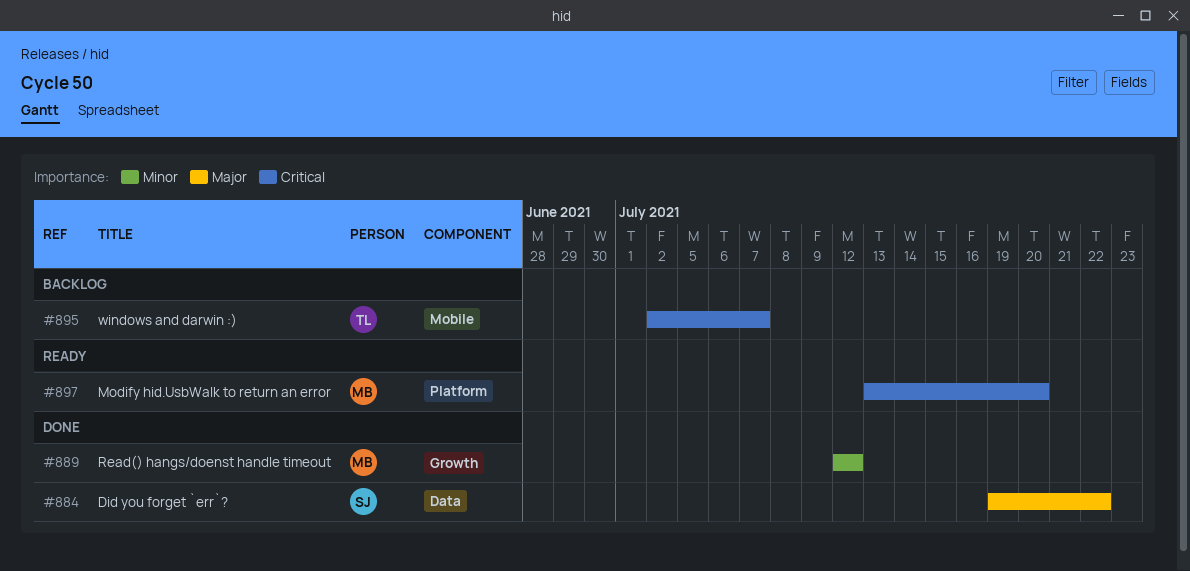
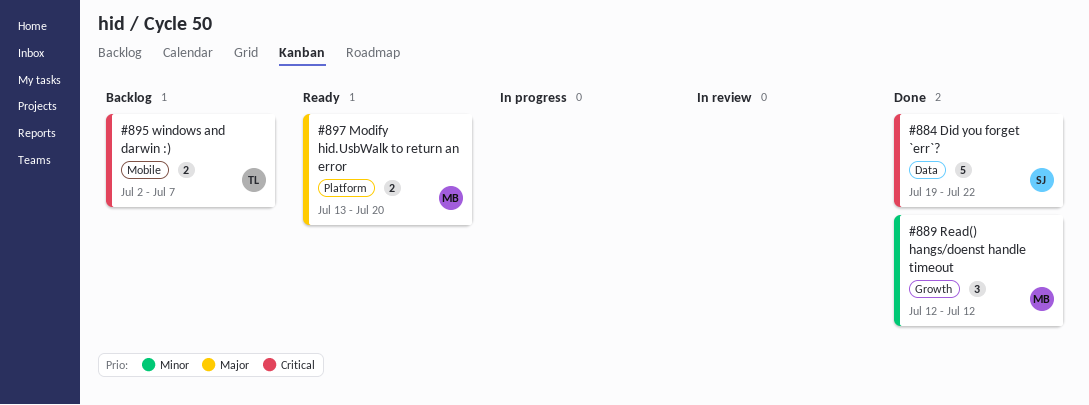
#884, priority: Major -> Critical
#897, priority: Critical -> Major

